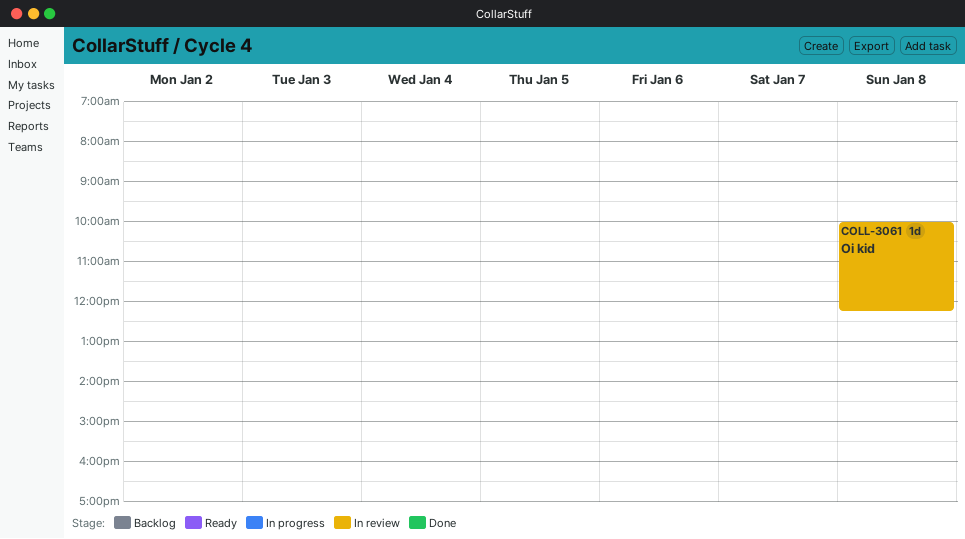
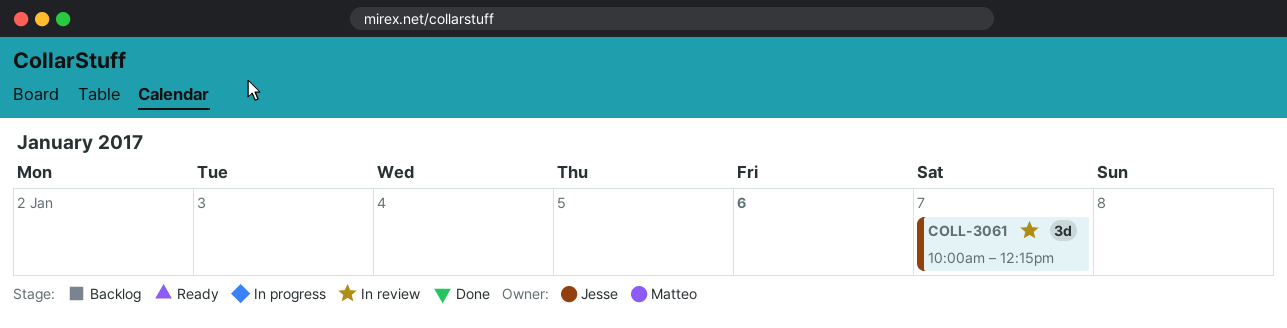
COLL-3061, estimate: 1d -> 3d
COLL-3061, day: Jan 8 -> Jan 7

